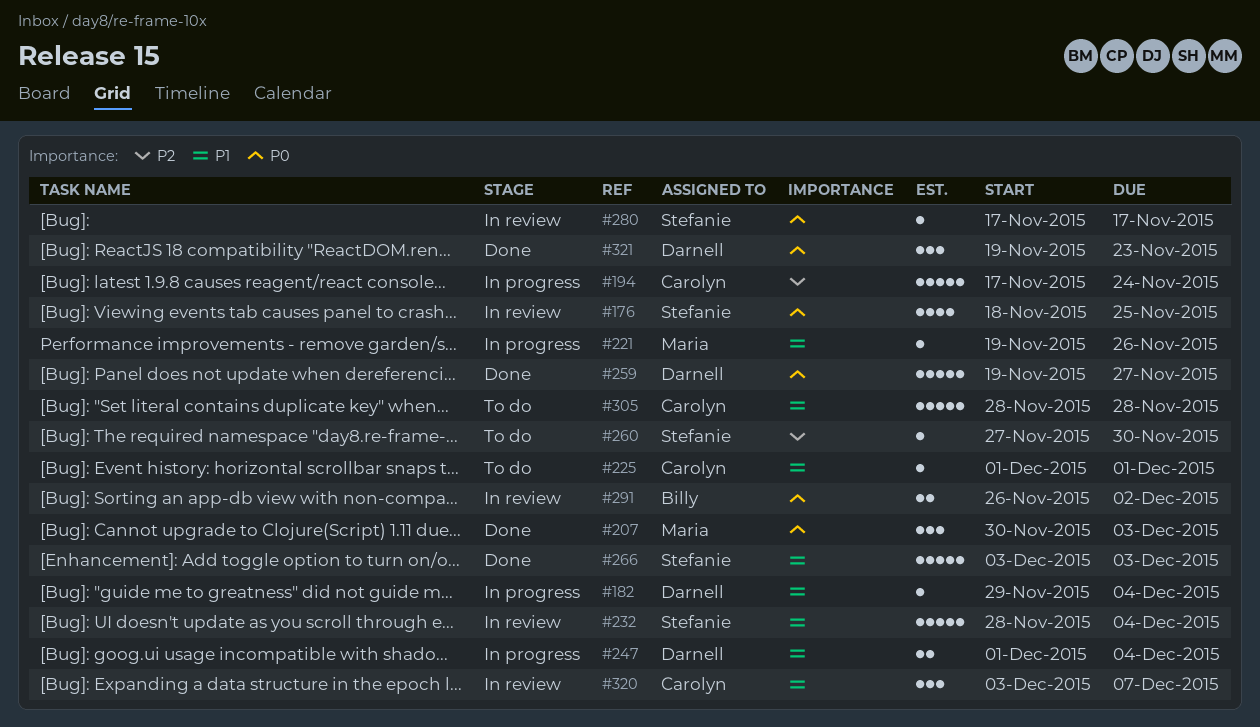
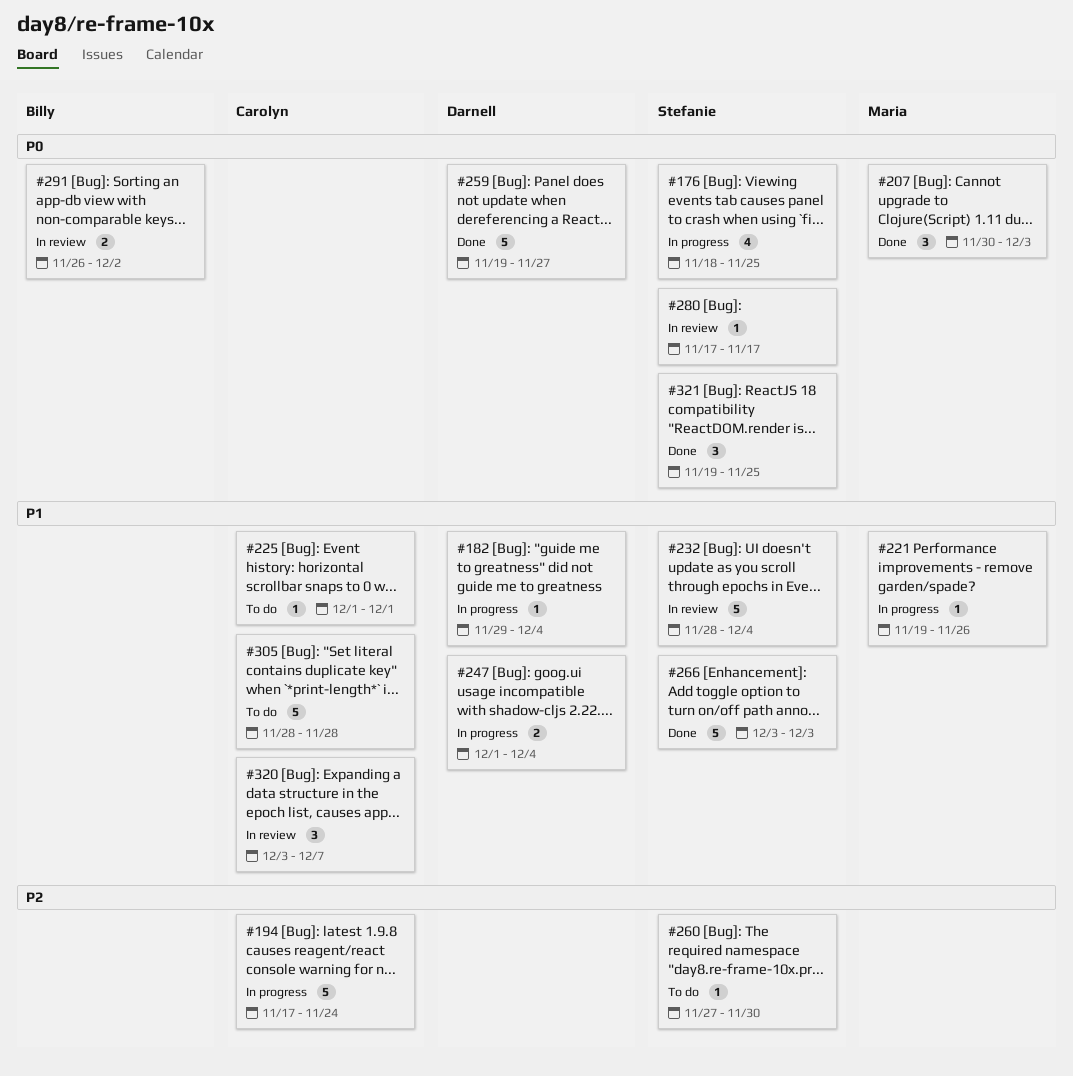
#176, status: In review -> In progress
#321, owner: Darnell -> Stefanie
#321, due: Nov 23 -> Nov 25

